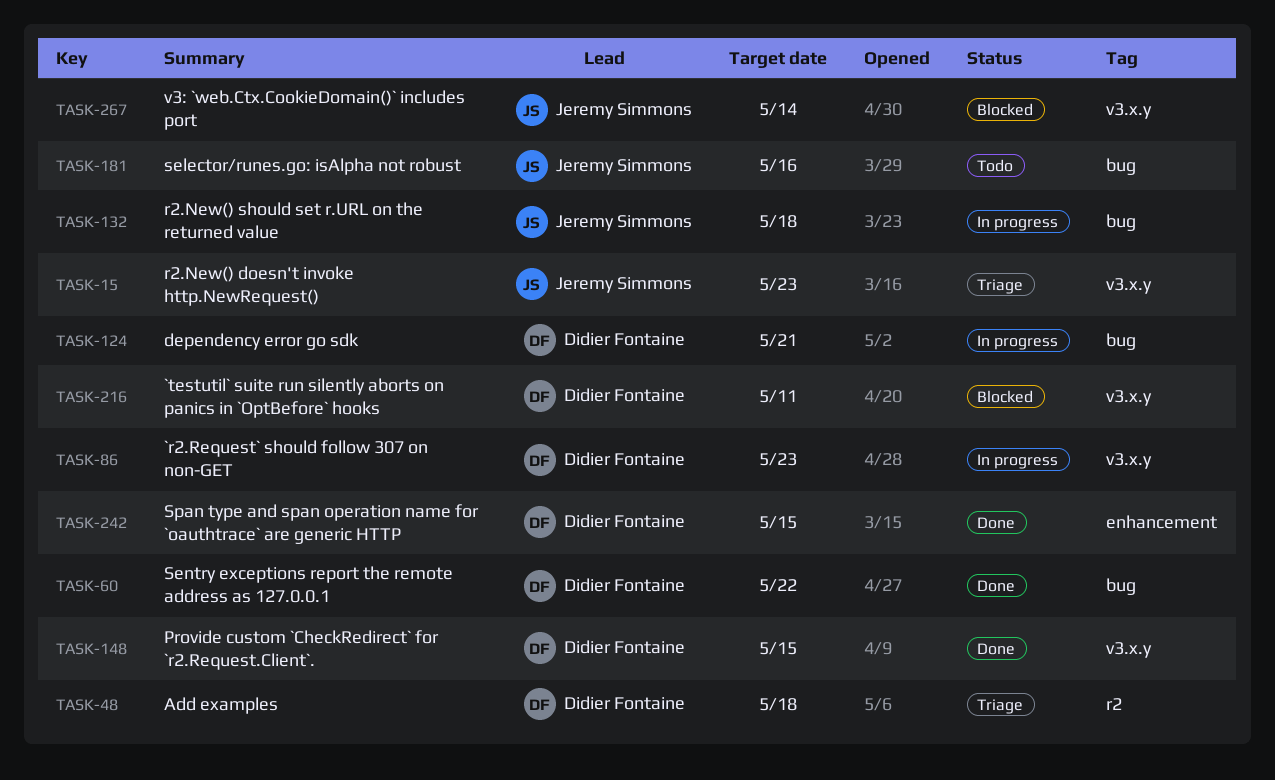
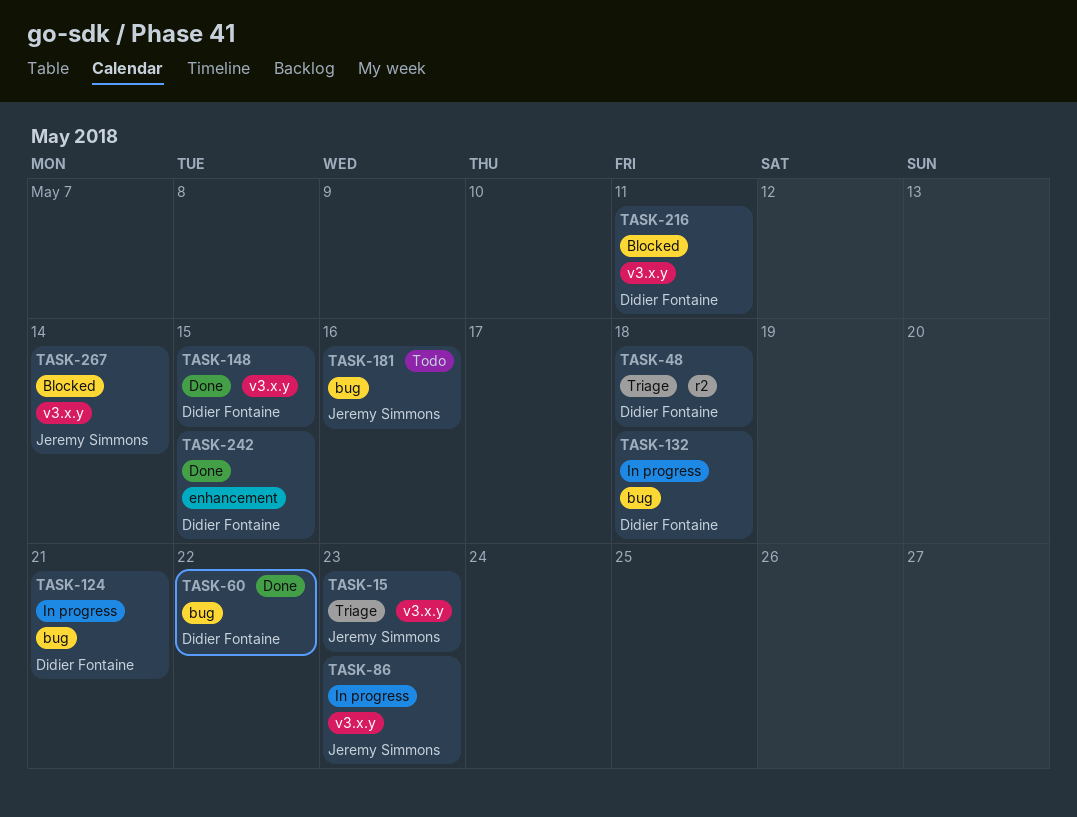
TASK-86, owner: Didier Fontaine -> Jeremy Simmons
TASK-132, owner: Jeremy Simmons -> Didier Fontaine

